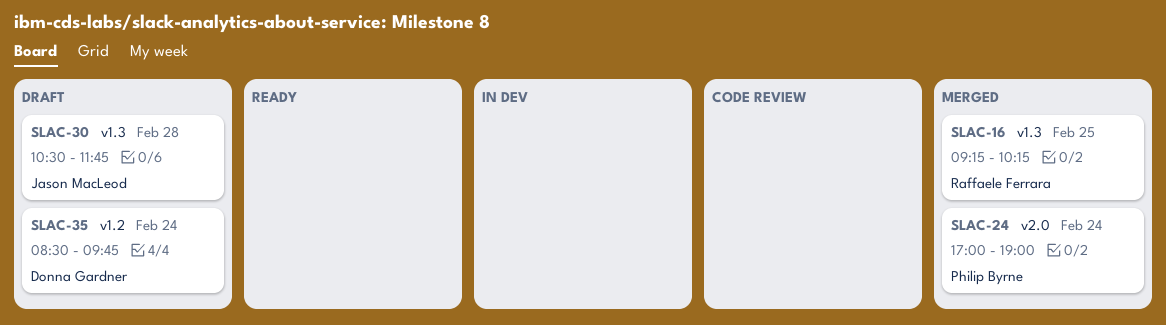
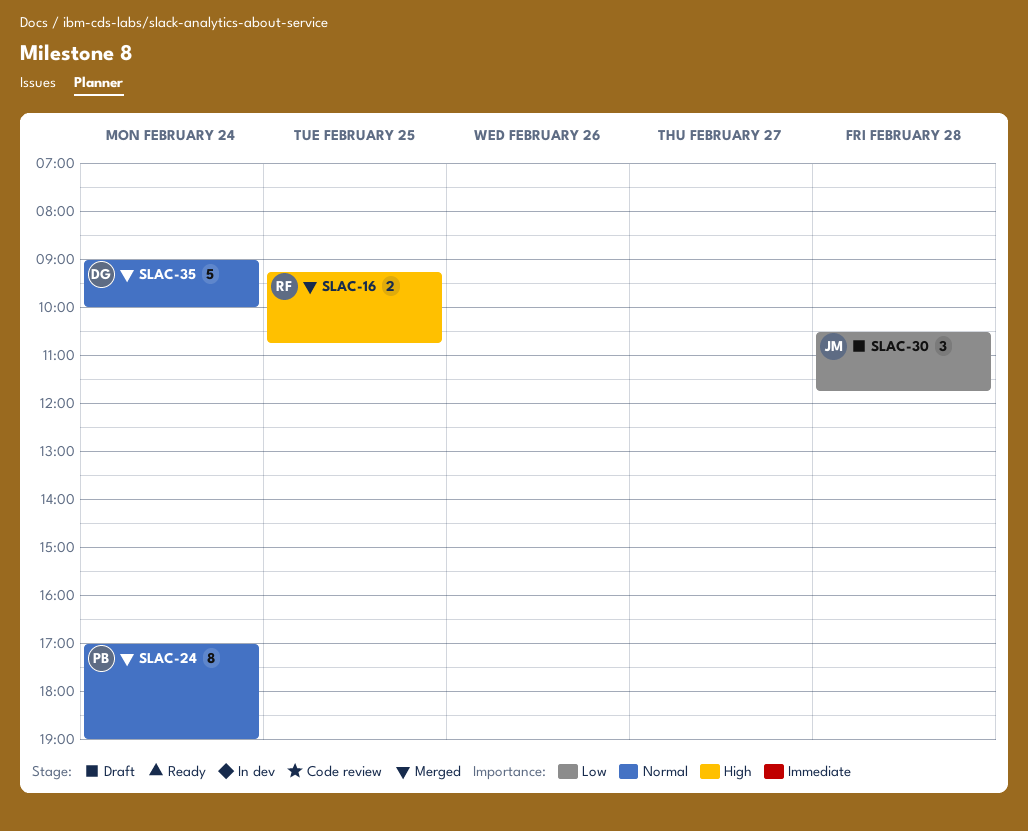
SLAC-16, ends: 10:15 -> 10:45
SLAC-35, status: Draft -> Merged
SLAC-35, begins: 08:30 -> 09:00
SLAC-35, ends: 09:45 -> 10:00

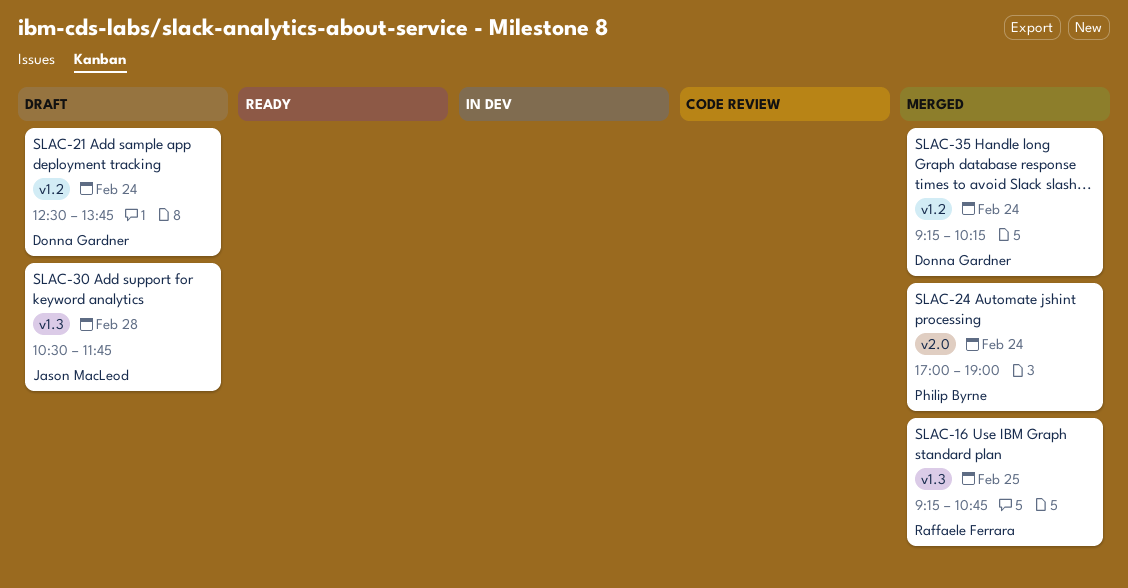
SLAC-21: none -> present
SLAC-35, begins: 09:00 -> 09:15
SLAC-35, ends: 10:00 -> 10:15

